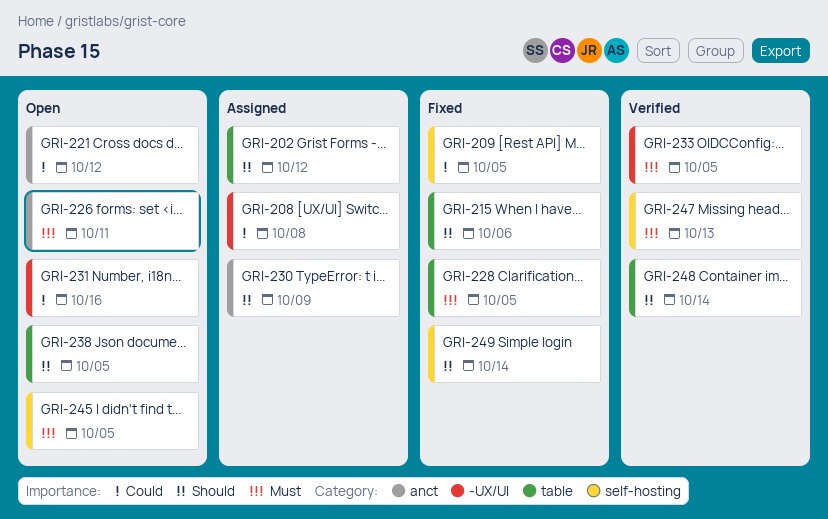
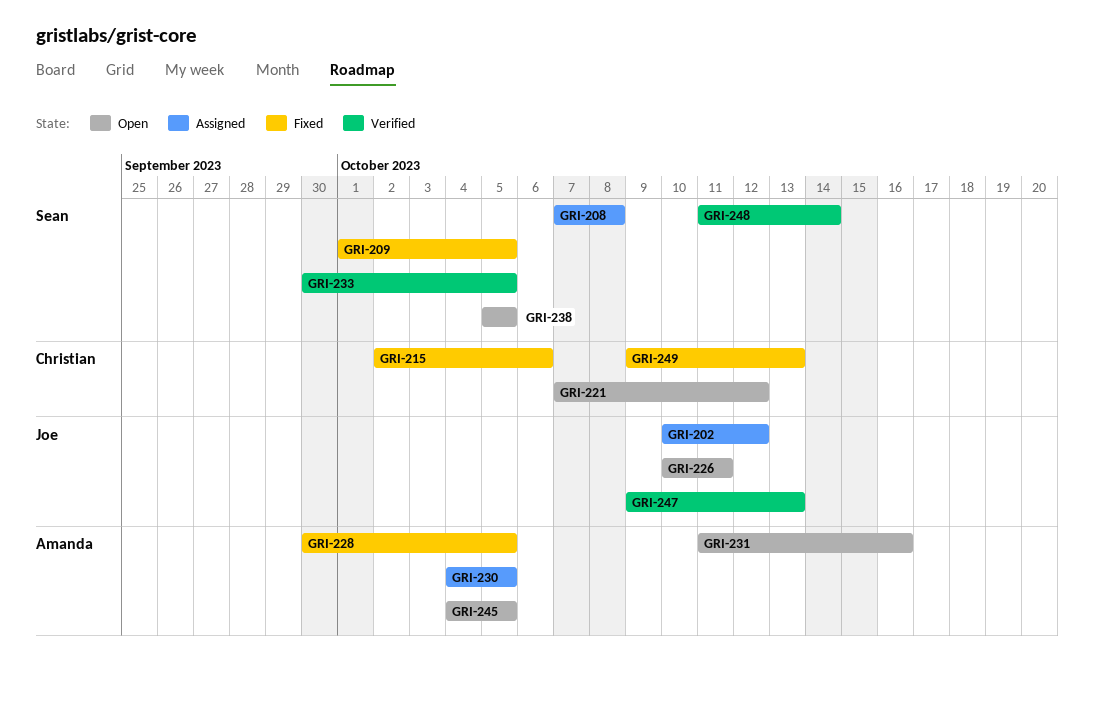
GRI-230, due: Oct 9 -> Oct 5
GRI-249, due: Oct 14 -> Oct 13

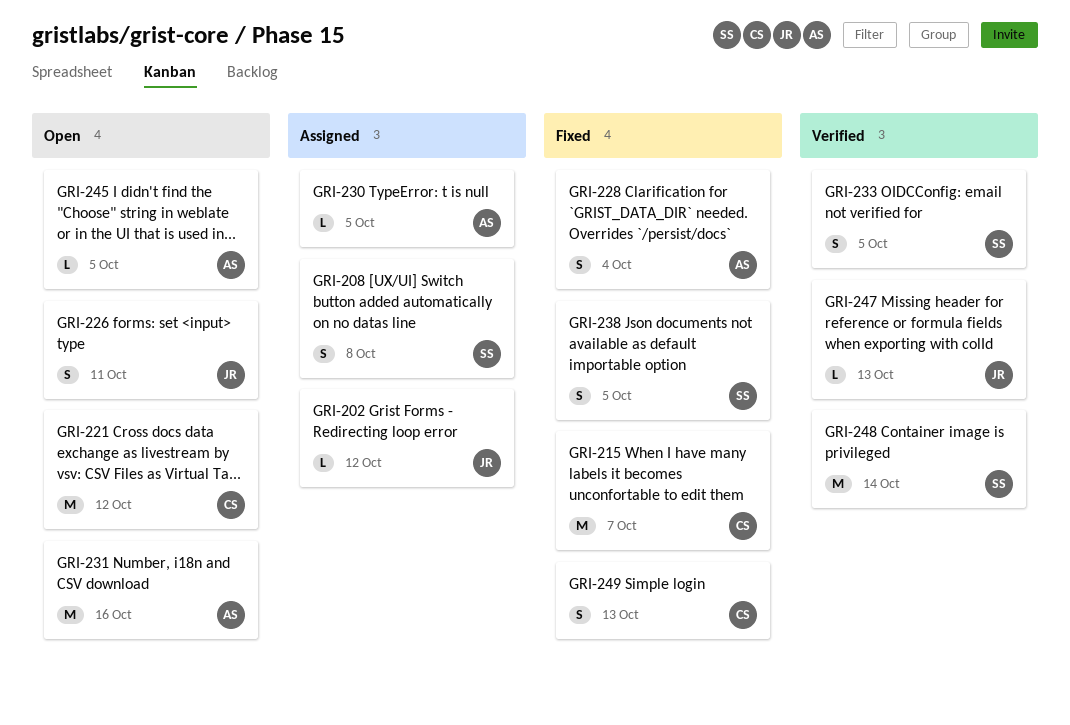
GRI-209: present -> none
GRI-215, due: Oct 6 -> Oct 7
GRI-228, due: Oct 5 -> Oct 4
GRI-238, status: Open -> Fixed

